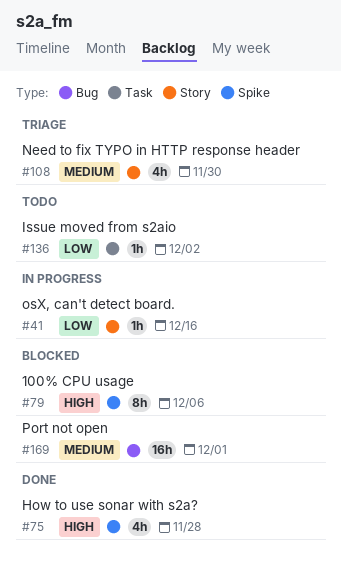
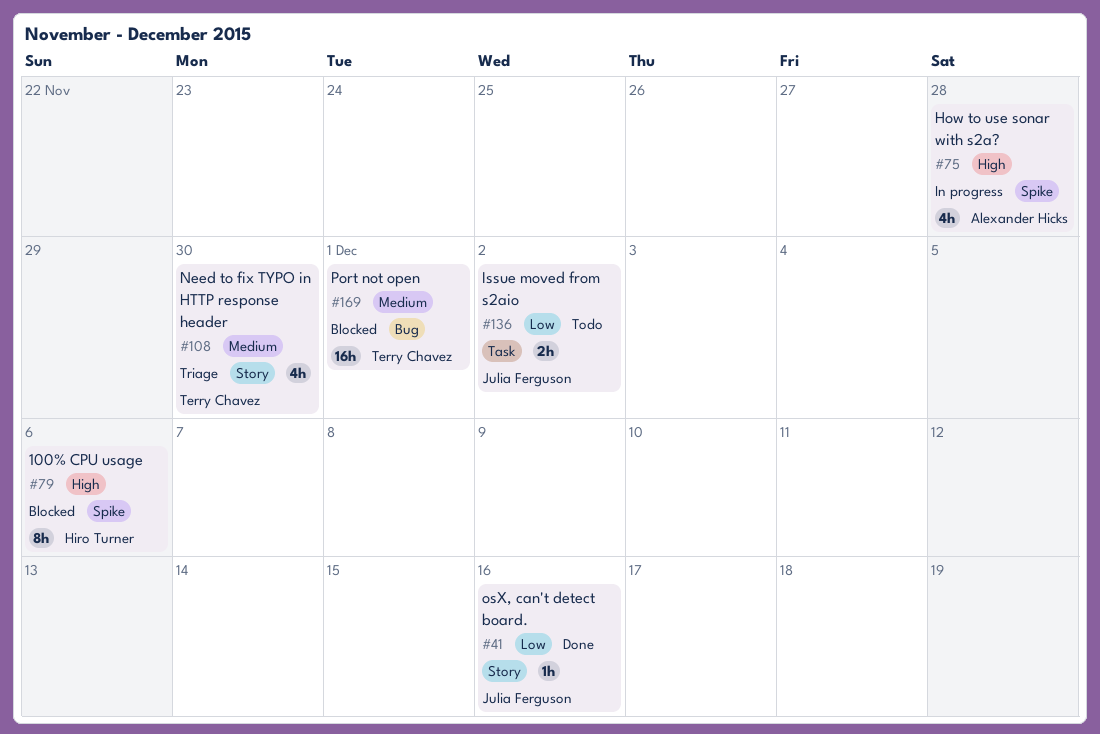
#41, status: In progress -> Done
#75, status: Done -> In progress
#136, estimate: 1h -> 2h

